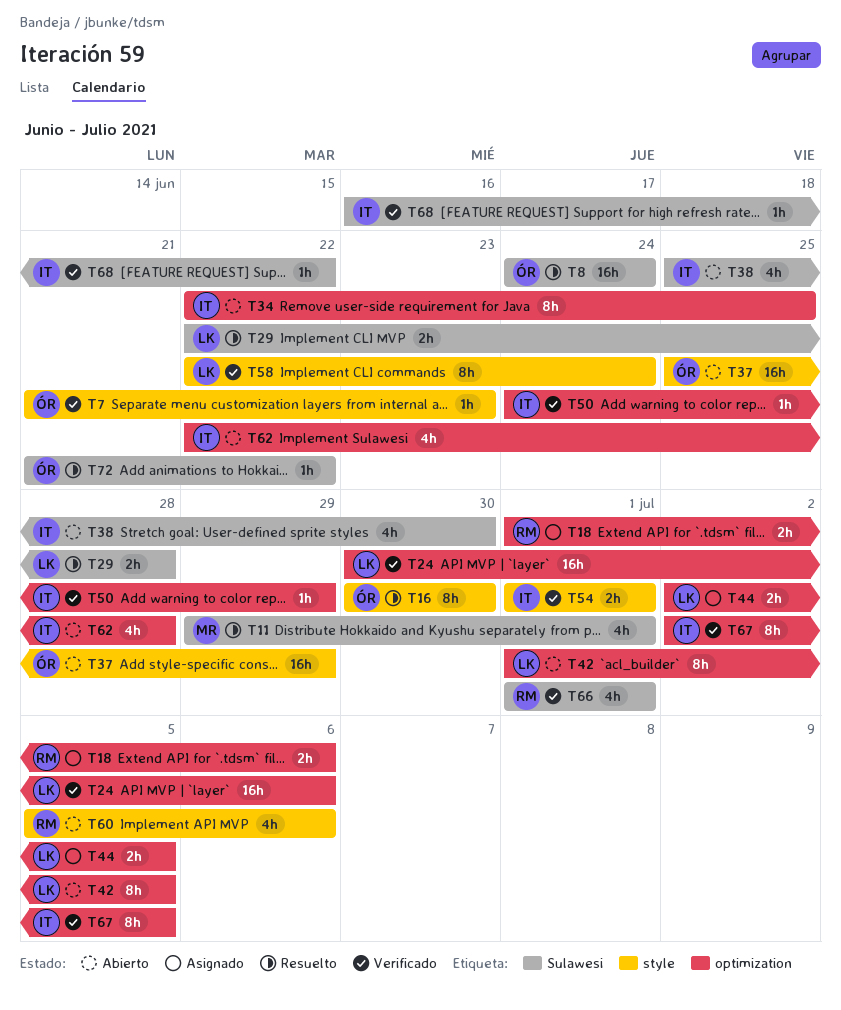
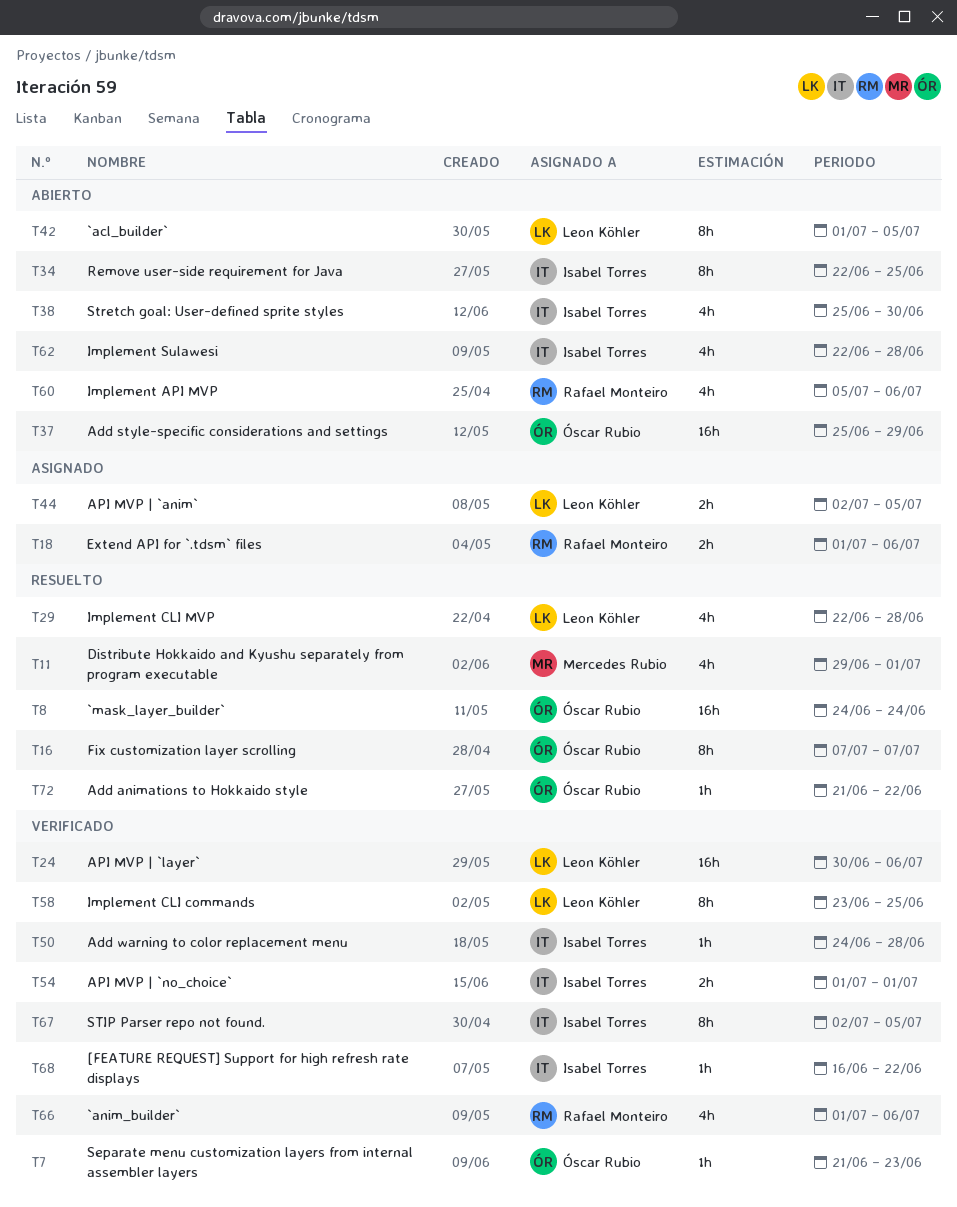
T16, start: Jun 30 -> Jul 7
T16, due: Jun 30 -> Jul 7
T29, estimate: 2h -> 4h
T50, due: Jun 29 -> Jun 28
T58, start: Jun 22 -> Jun 23
T58, due: Jun 24 -> Jun 25
T66, due: Jul 1 -> Jul 6

